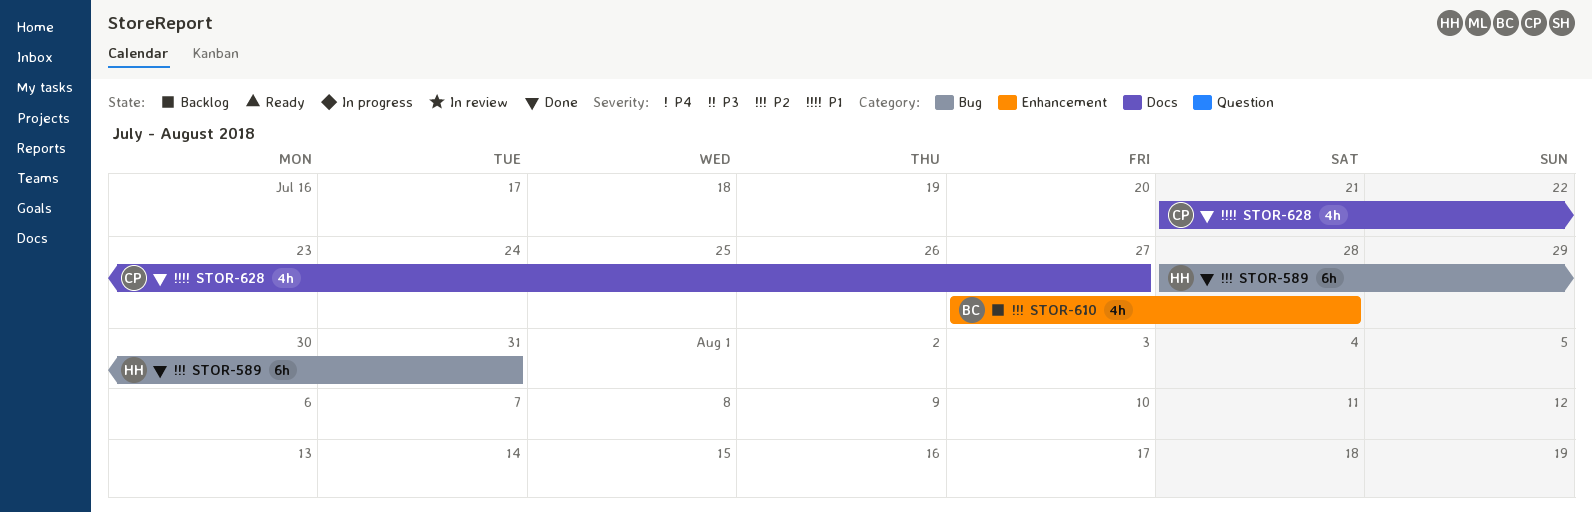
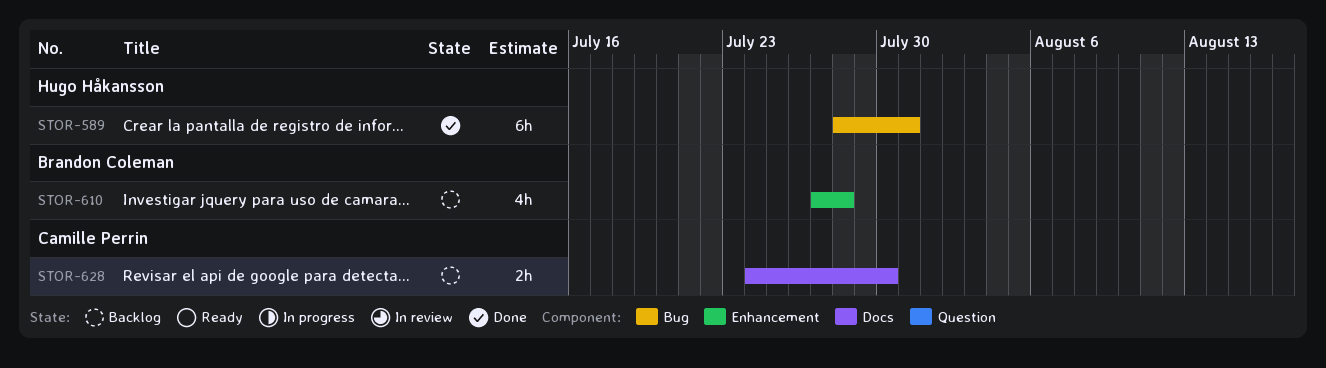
STOR-628, status: Done -> Backlog
STOR-628, estimate: 4h -> 2h
STOR-628, start: Jul 21 -> Jul 24
STOR-628, due: Jul 27 -> Jul 30

